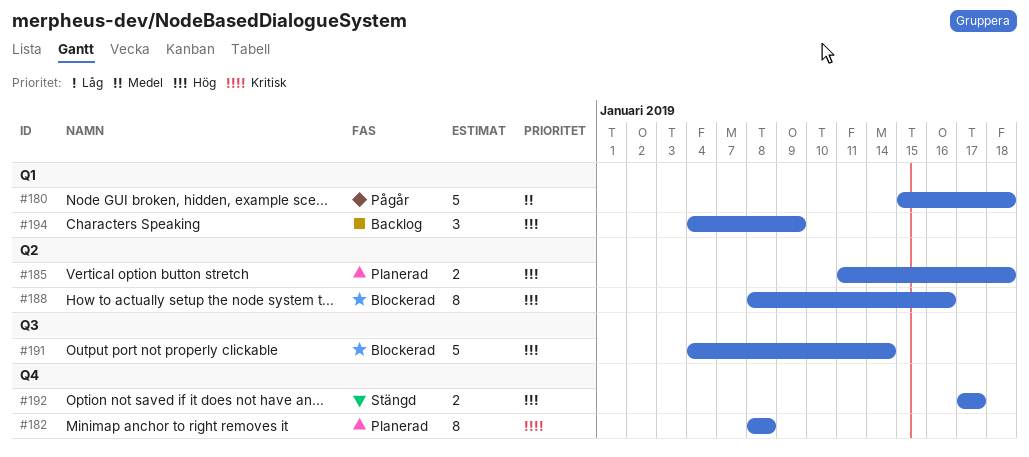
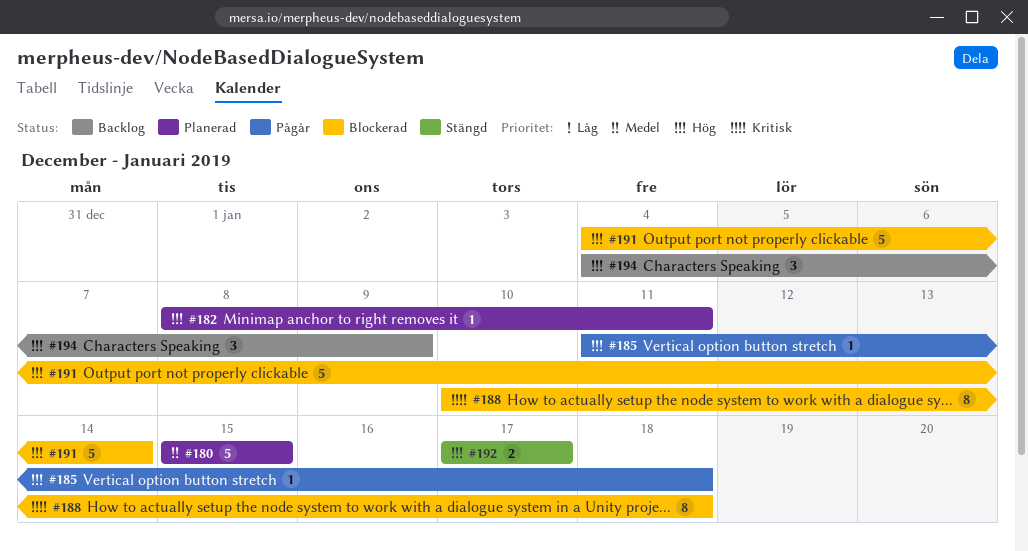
#180, status: Pågår -> Planerad
#180, due: Jan 18 -> Jan 15
#182, priority: Kritisk -> Hög
#182, estimate: 8 -> 1
#182, due: Jan 8 -> Jan 11
#185, status: Planerad -> Pågår
#185, estimate: 2 -> 1
#188, priority: Hög -> Kritisk
#188, start: Jan 8 -> Jan 10
#188, due: Jan 16 -> Jan 18

